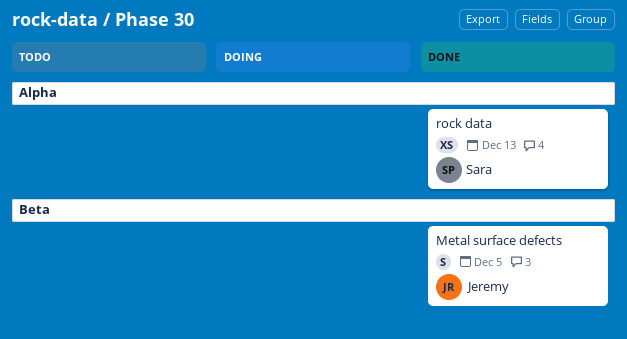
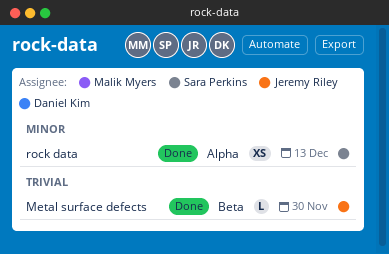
Metal surface defects, estimate: S -> L
Metal surface defects, due: Dec 5 -> Nov 30

